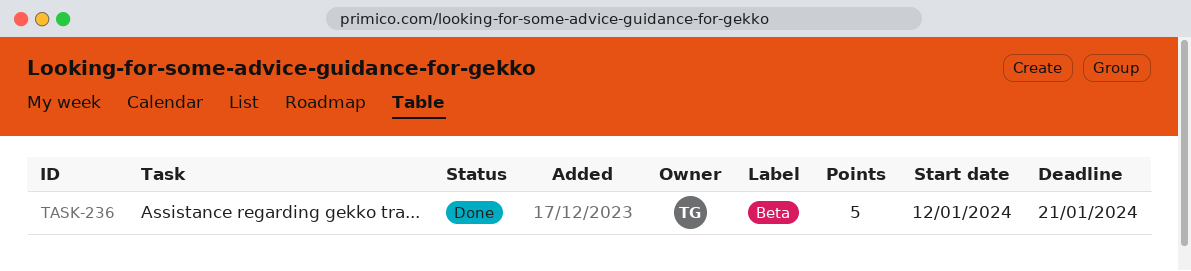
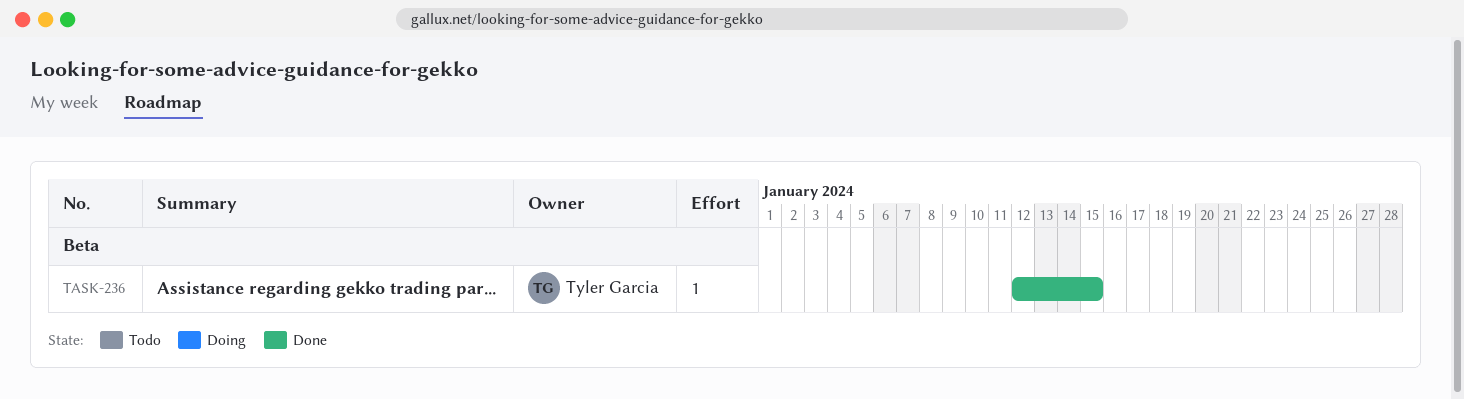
TASK-236, estimate: 5 -> 1
TASK-236, due: Jan 21 -> Jan 15

